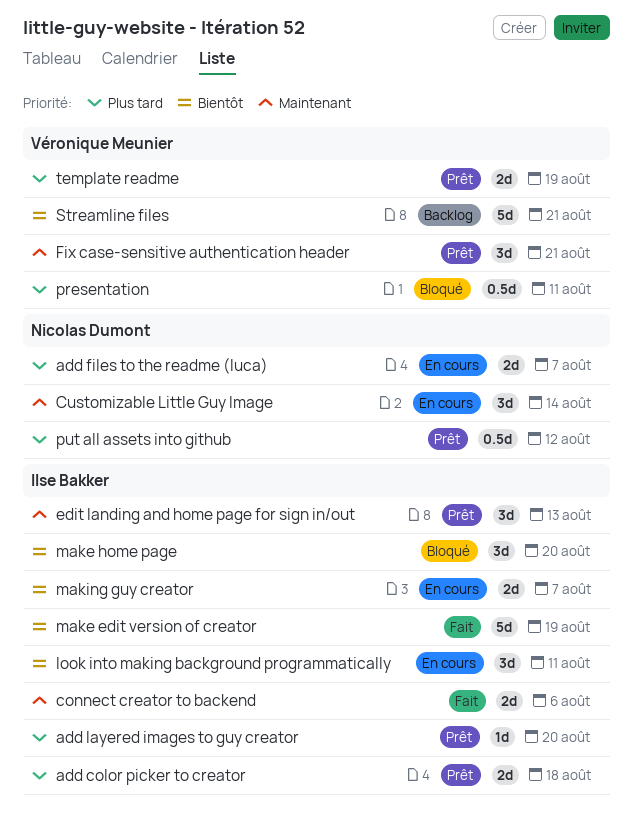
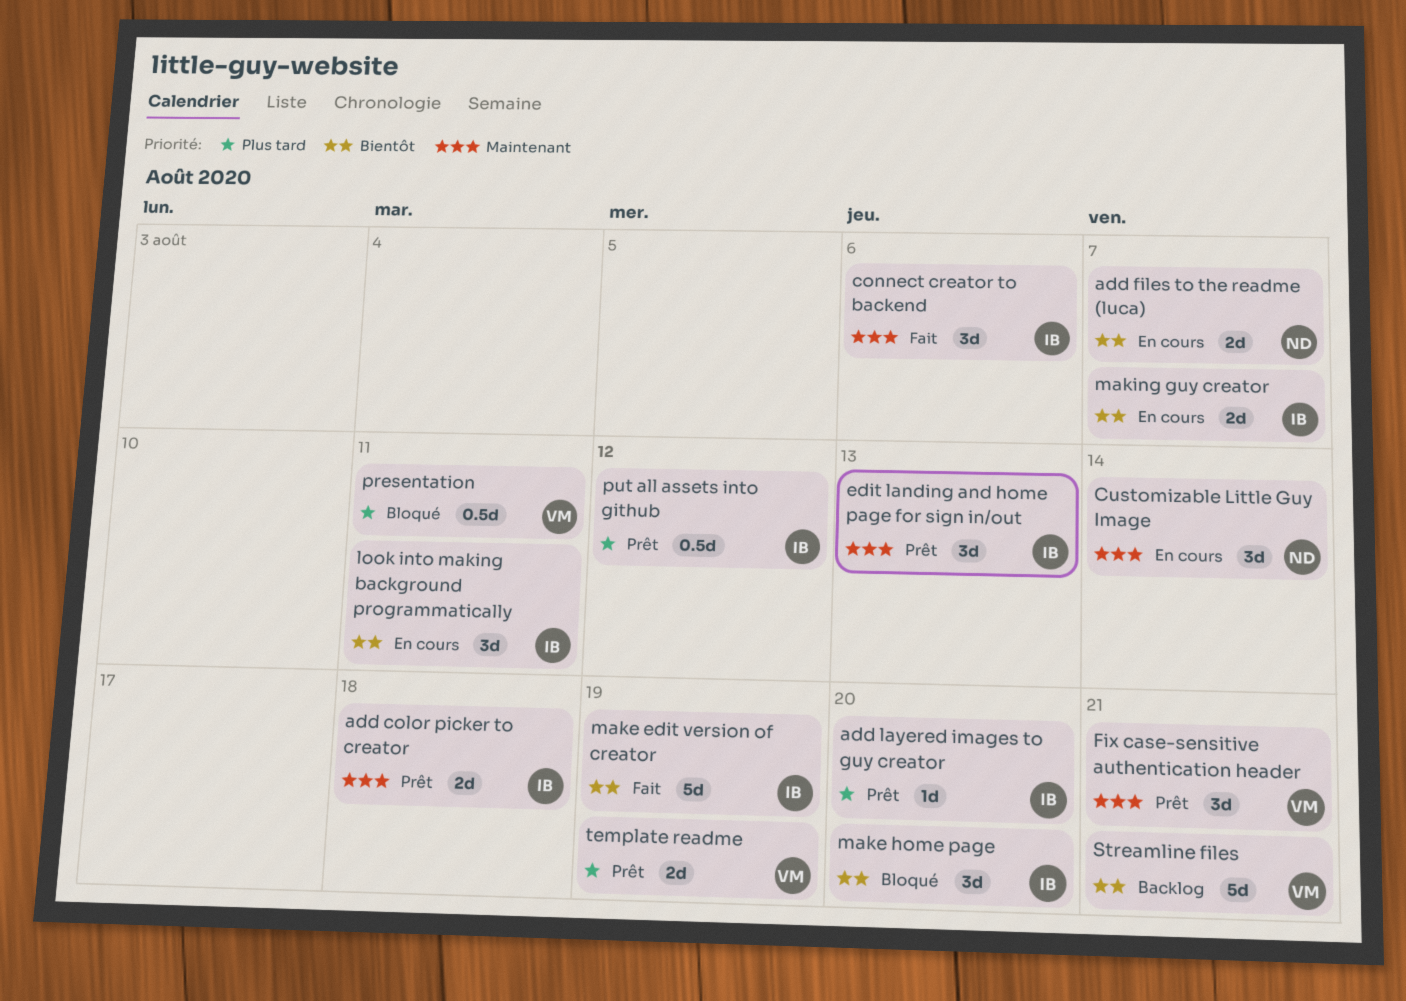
add color picker to creator, priority: Plus tard -> Maintenant
add files to the readme (luca), priority: Plus tard -> Bientôt
connect creator to backend, estimate: 2d -> 3d
put all assets into github, owner: Nicolas Dumont -> Ilse Bakker

